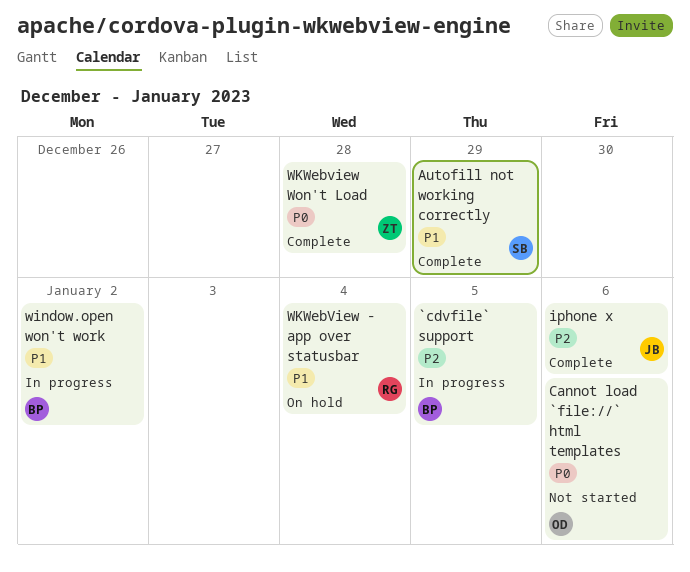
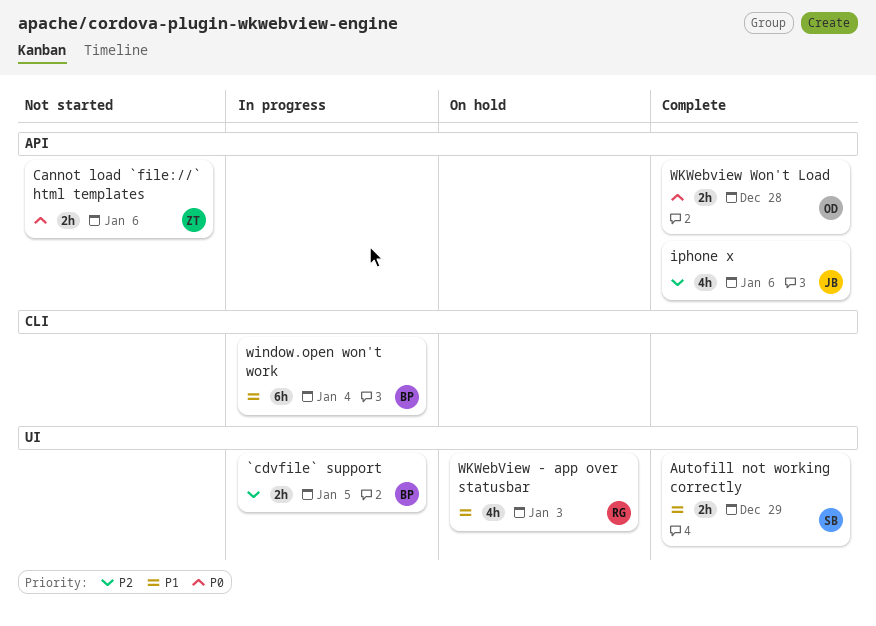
Cannot load `file://` html templates, owner: OD -> ZT
window.open won't work, due: Jan 2 -> Jan 4
WKWebView - app over statusbar, due: Jan 4 -> Jan 3
WKWebview Won't Load, owner: ZT -> OD

